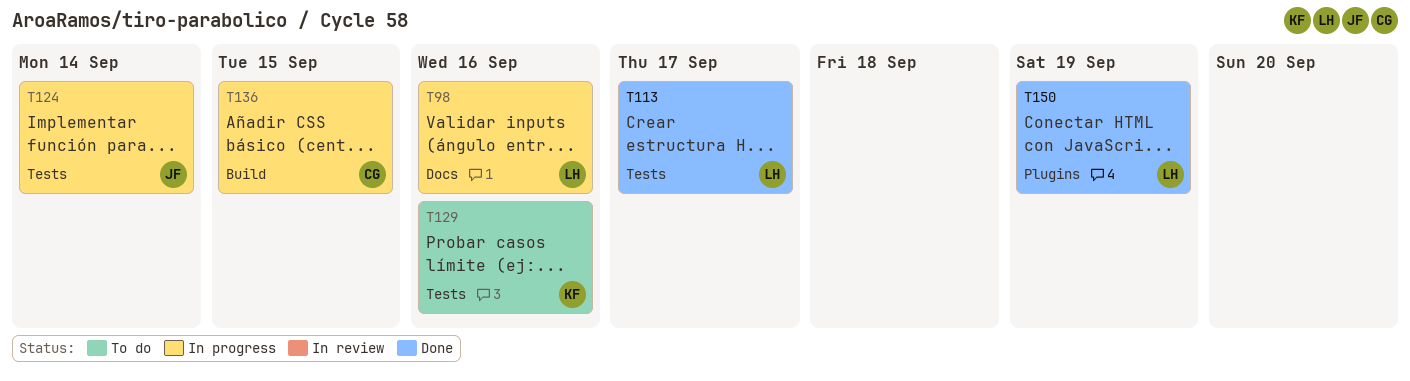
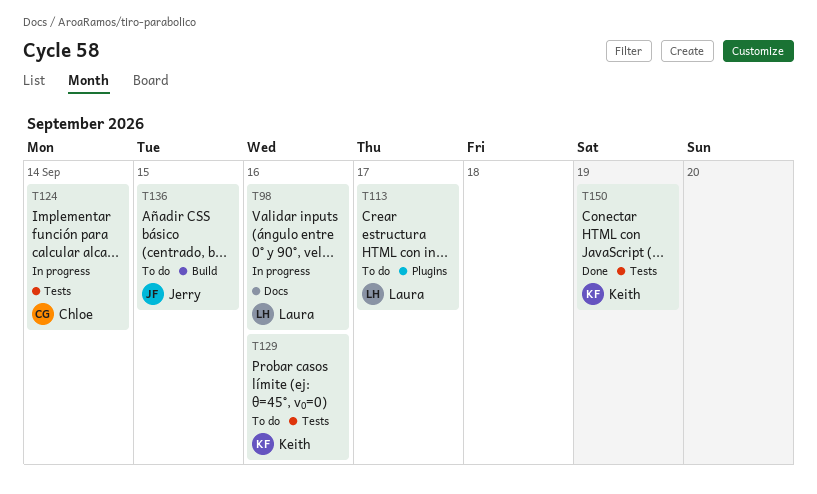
T113, status: Done -> To do
T113, label: Tests -> Plugins
T124, owner: Jerry -> Chloe
T136, status: In progress -> To do
T136, owner: Chloe -> Jerry
T150, owner: Laura -> Keith
T150, label: Plugins -> Tests

